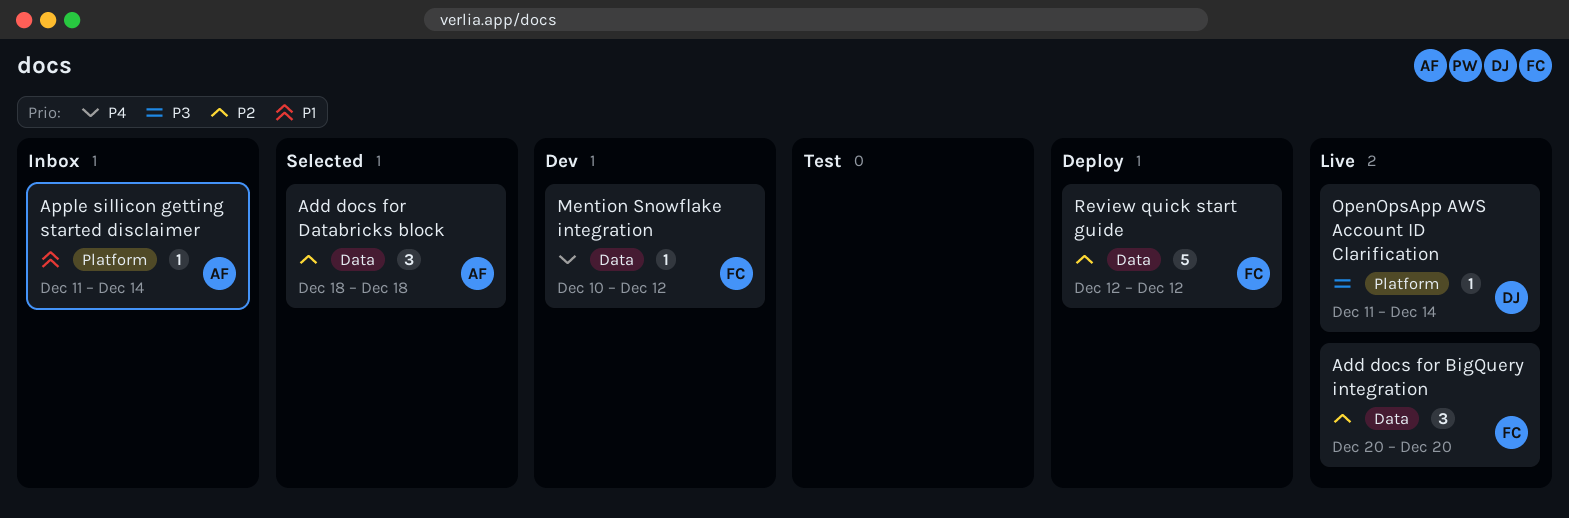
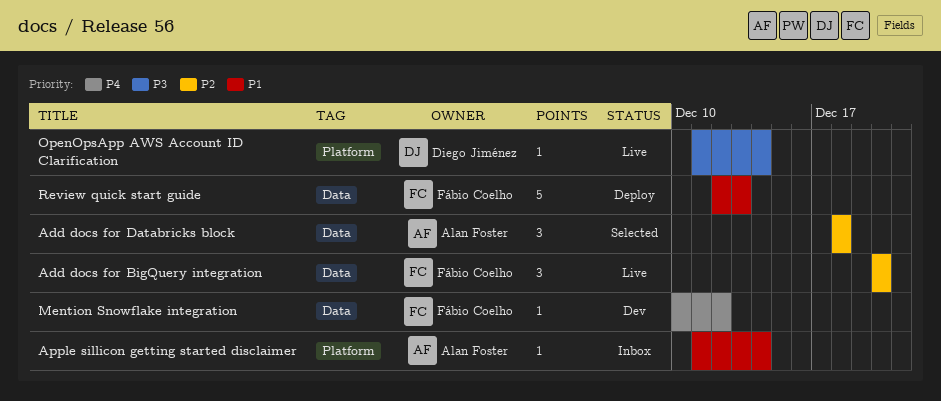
Review quick start guide, priority: P2 -> P1
Review quick start guide, due: Dec 12 -> Dec 13

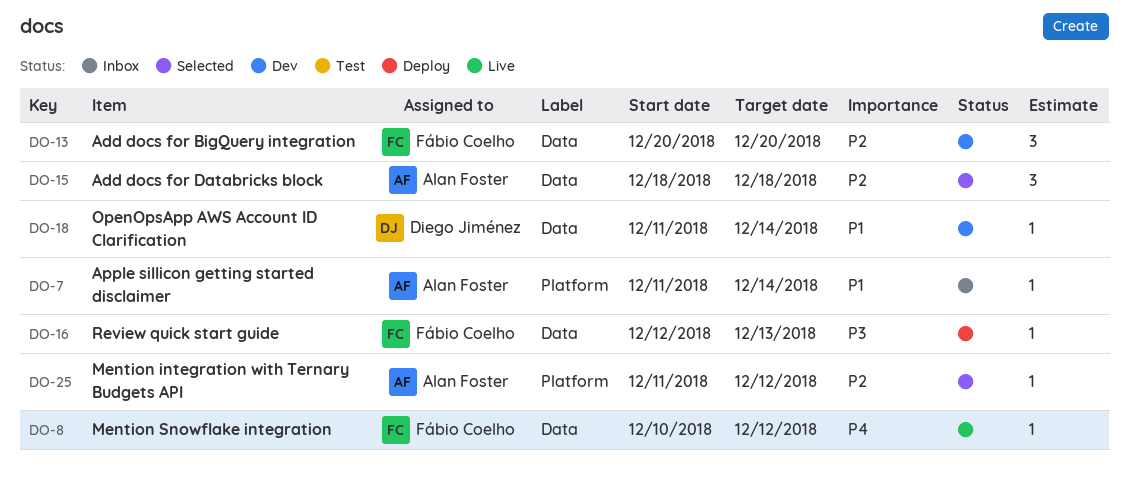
Add docs for BigQuery integration, status: Live -> Dev
Mention integration with Ternary Budgets API: none -> present
Mention Snowflake integration, status: Dev -> Live
OpenOpsApp AWS Account ID Clarification, status: Live -> Dev
OpenOpsApp AWS Account ID Clarification, priority: P3 -> P1
OpenOpsApp AWS Account ID Clarification, label: Platform -> Data
Review quick start guide, priority: P1 -> P3
Review quick start guide, estimate: 5 -> 1

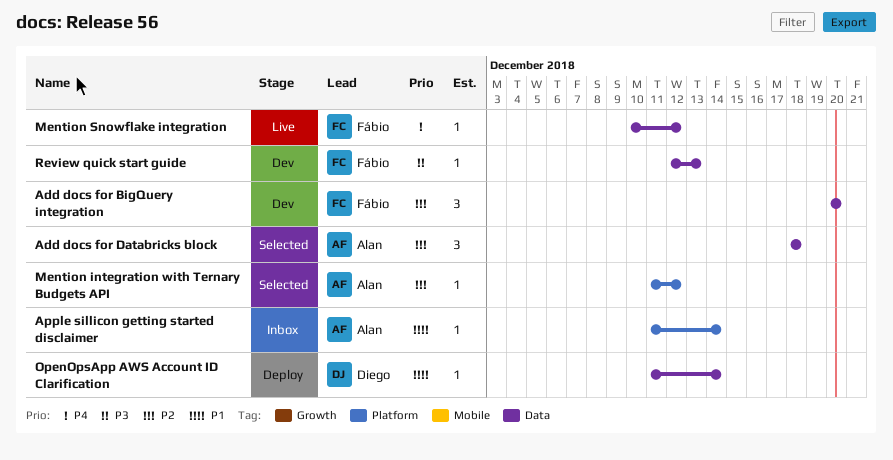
OpenOpsApp AWS Account ID Clarification, status: Dev -> Deploy
Review quick start guide, status: Deploy -> Dev

